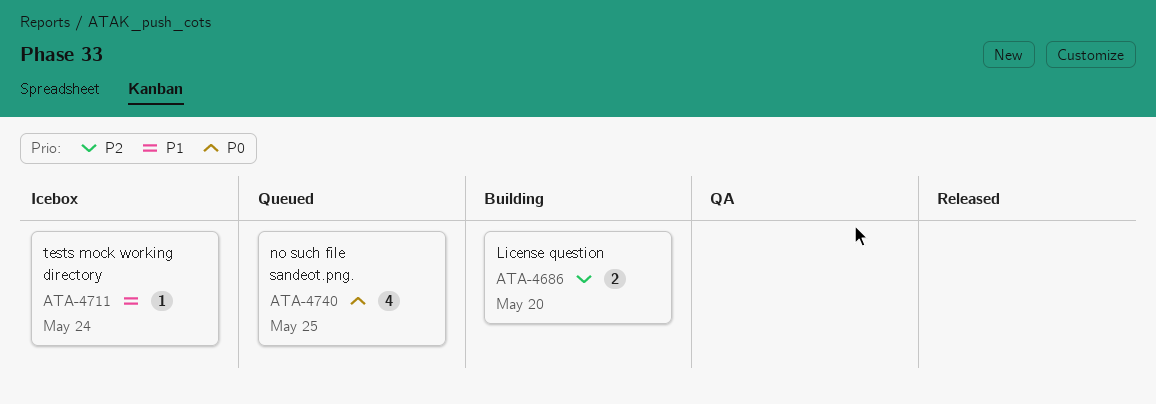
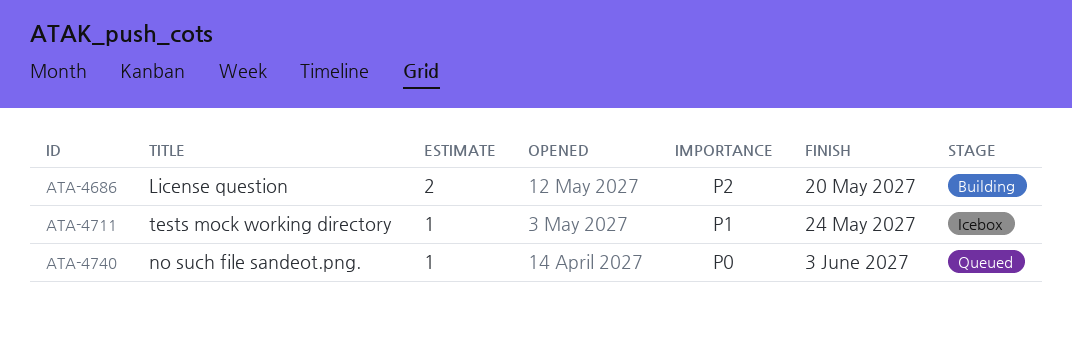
ATA-4740, estimate: 4 -> 1
ATA-4740, due: May 25 -> Jun 3

